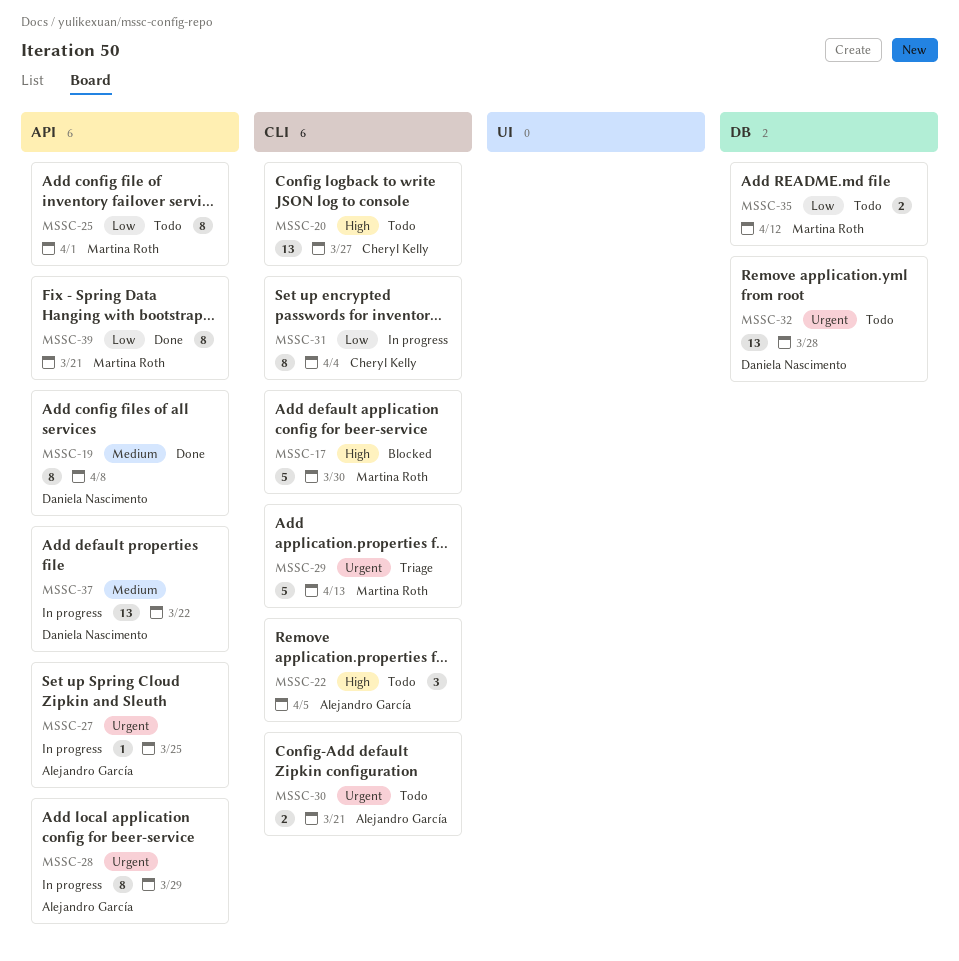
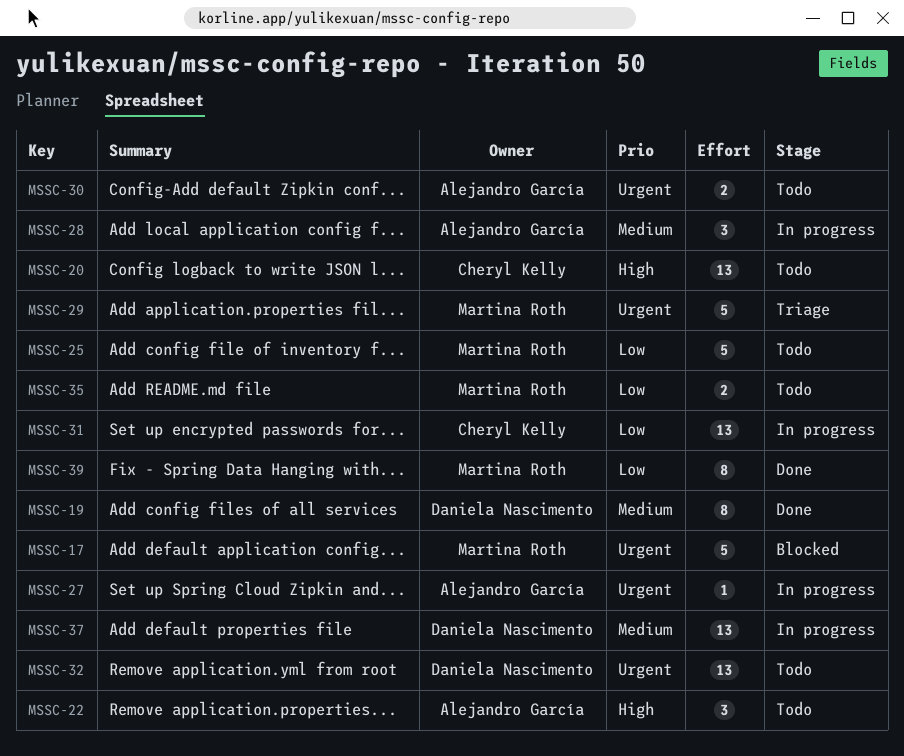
MSSC-17, priority: High -> Urgent
MSSC-25, estimate: 8 -> 5
MSSC-28, priority: Urgent -> Medium
MSSC-28, estimate: 8 -> 3
MSSC-31, estimate: 8 -> 13

